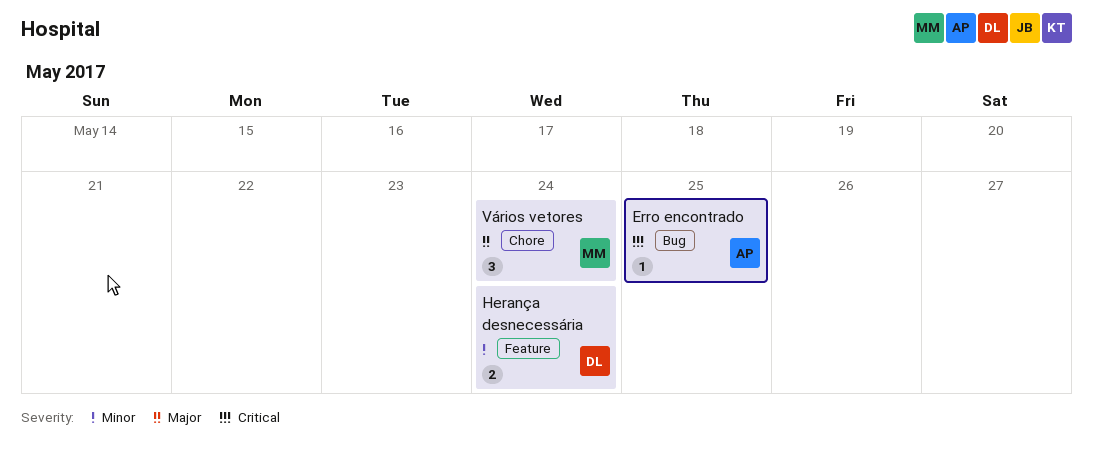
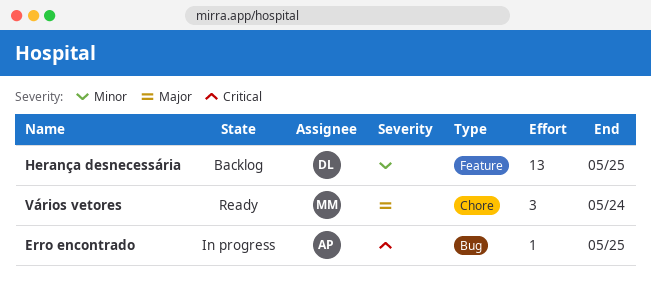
Herança desnecessária, estimate: 2 -> 13
Herança desnecessária, due: May 24 -> May 25

